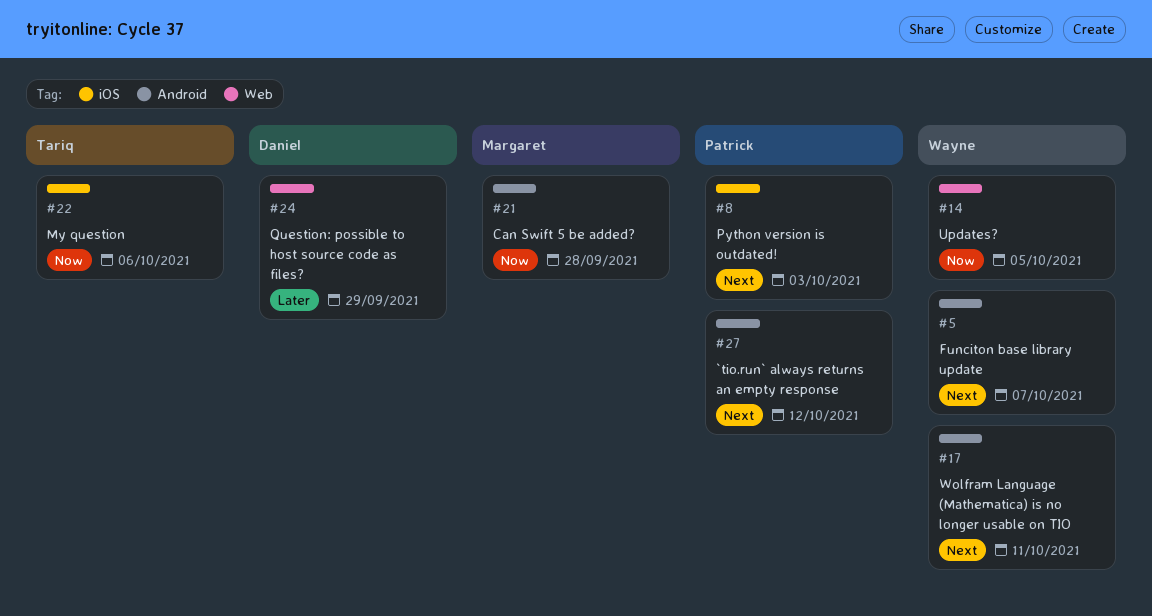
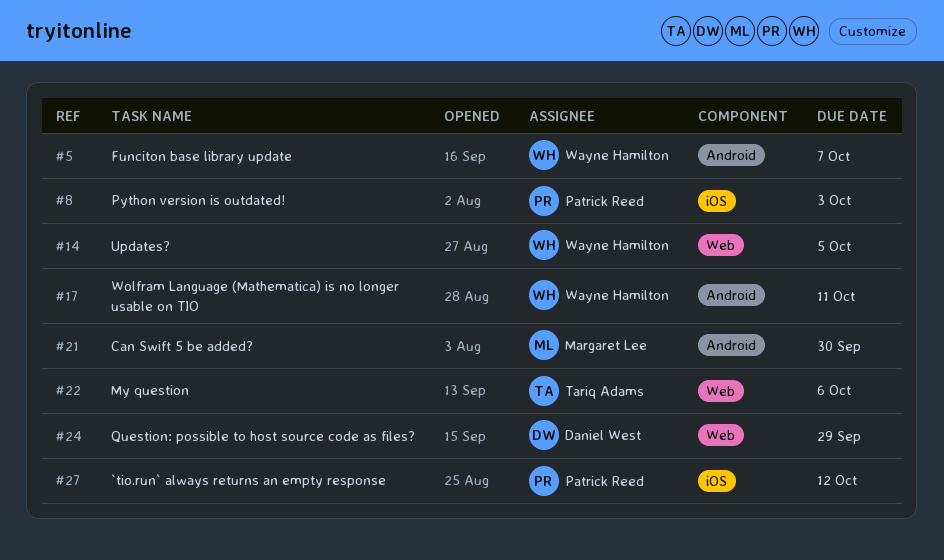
#21, due: Sep 28 -> Sep 30
#22, label: iOS -> Web
#27, label: Android -> iOS

